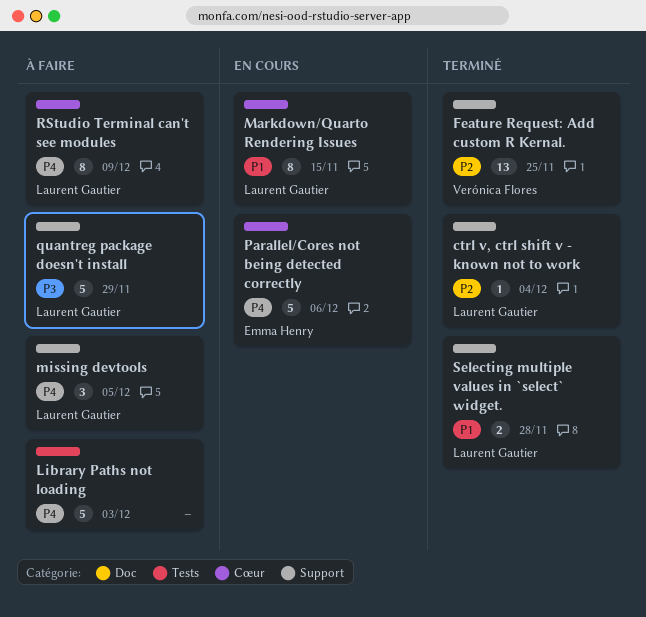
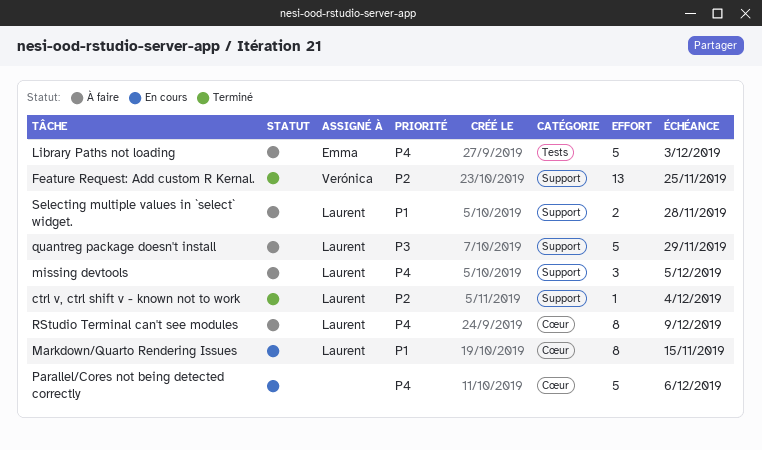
Library Paths not loading, owner: none -> Emma Henry
Parallel/Cores not being detected correctly, owner: Emma Henry -> none
Selecting multiple values in `select` widget., status: Terminé -> À faire

